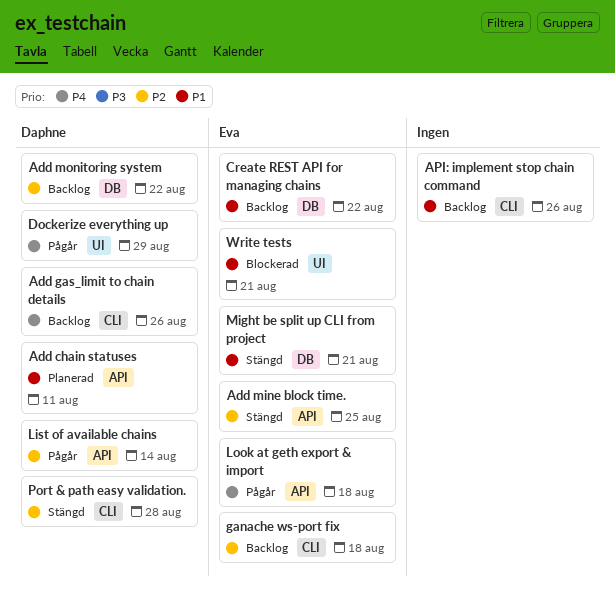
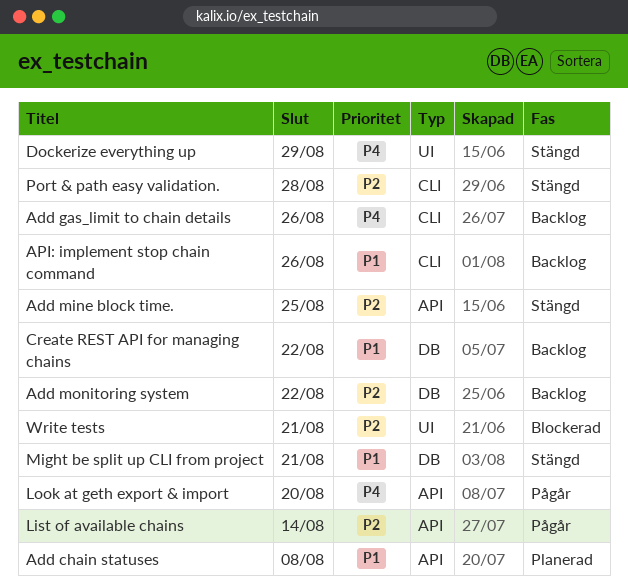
Add chain statuses, due: Aug 11 -> Aug 8
Dockerize everything up, status: Pågår -> Stängd
ganache ws-port fix: present -> none
Look at geth export & import, due: Aug 18 -> Aug 20
Write tests, priority: P1 -> P2

